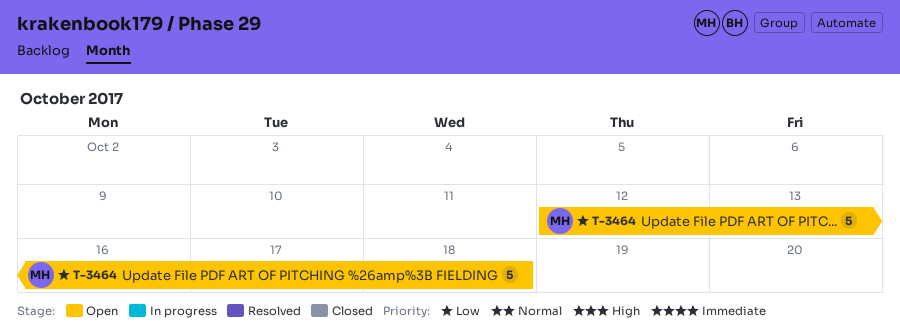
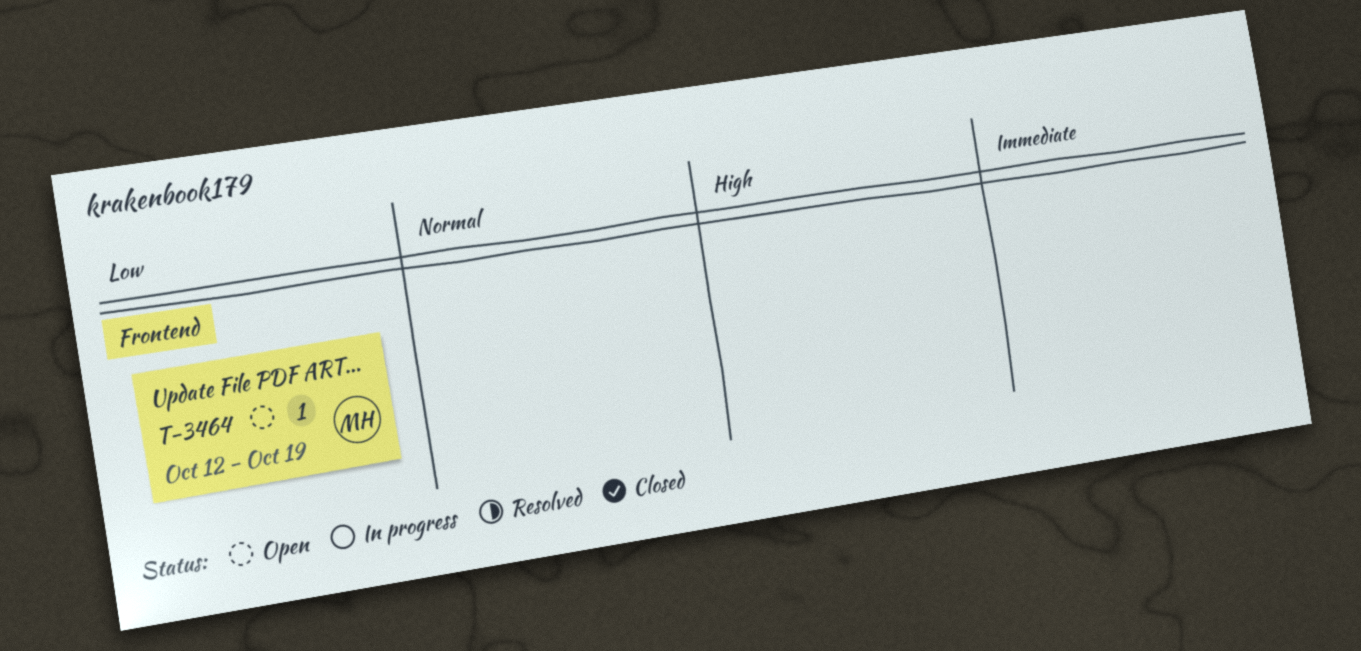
T-3464, estimate: 5 -> 1
T-3464, due: Oct 18 -> Oct 19

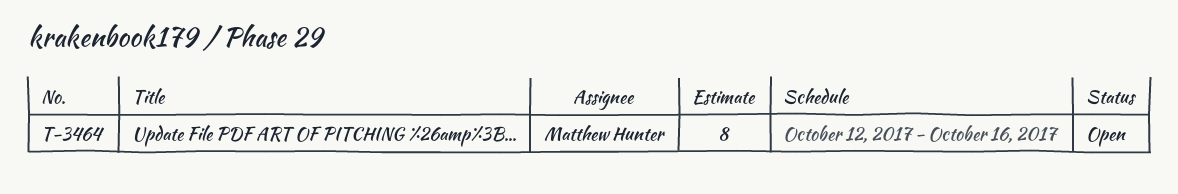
T-3464, estimate: 1 -> 8
T-3464, due: Oct 19 -> Oct 16

